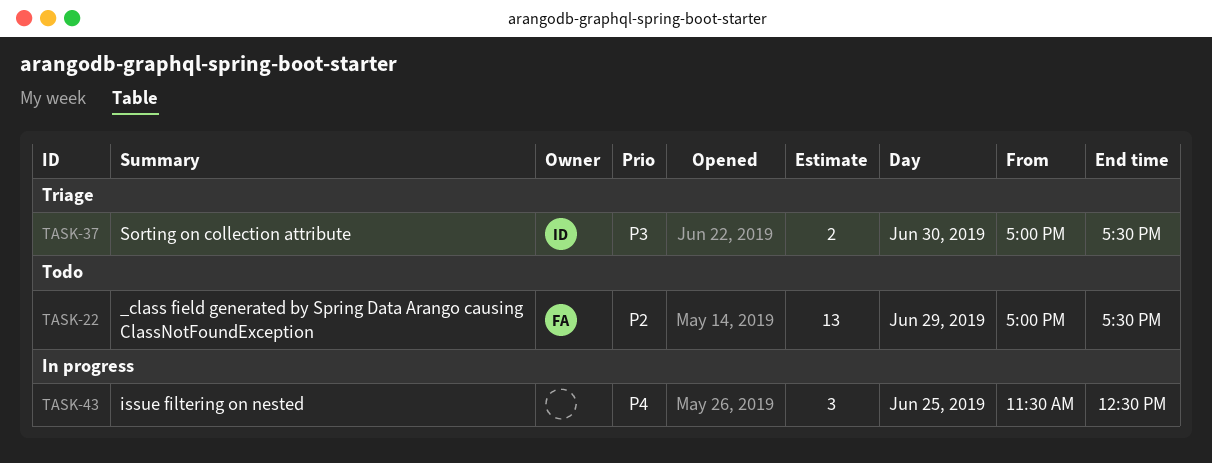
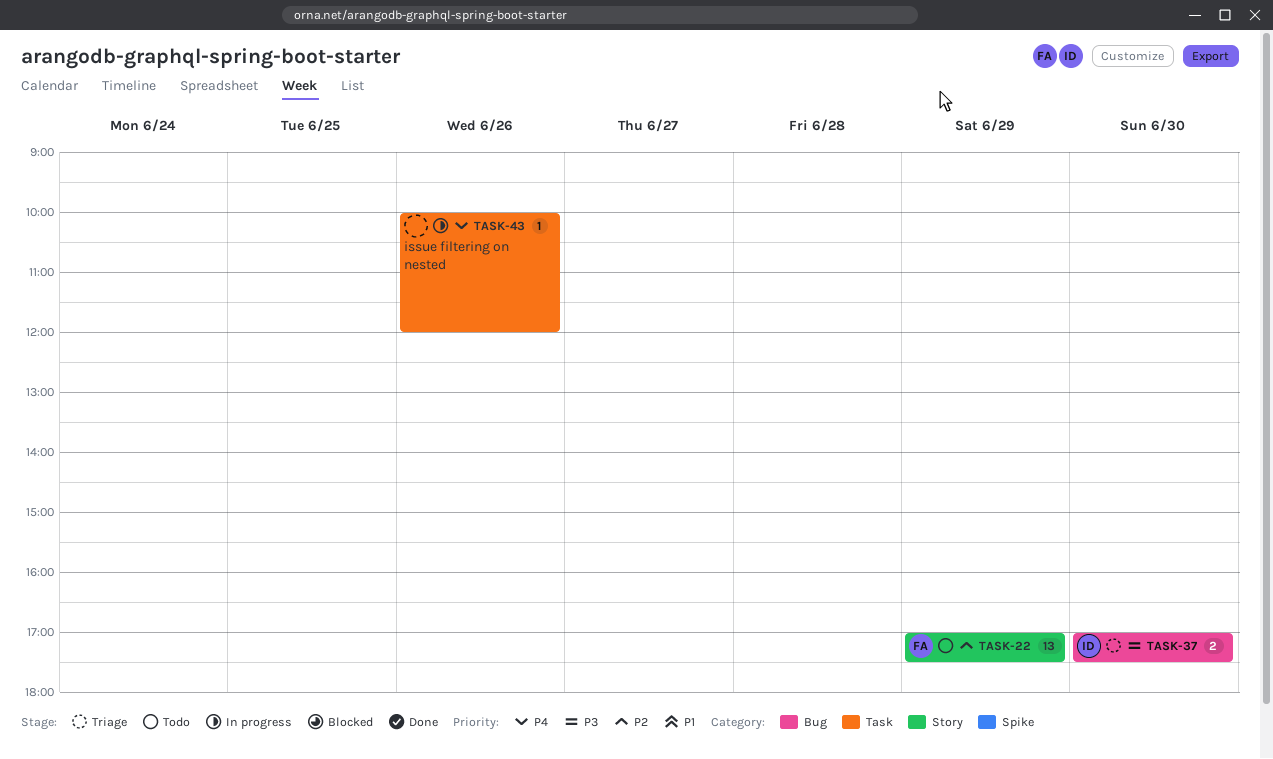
TASK-43, estimate: 3 -> 1
TASK-43, day: Jun 25 -> Jun 26
TASK-43, begins: 11:30 -> 10:00
TASK-43, ends: 12:30 -> 12:00

